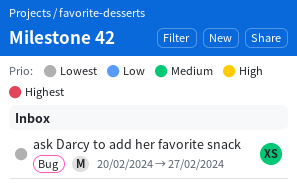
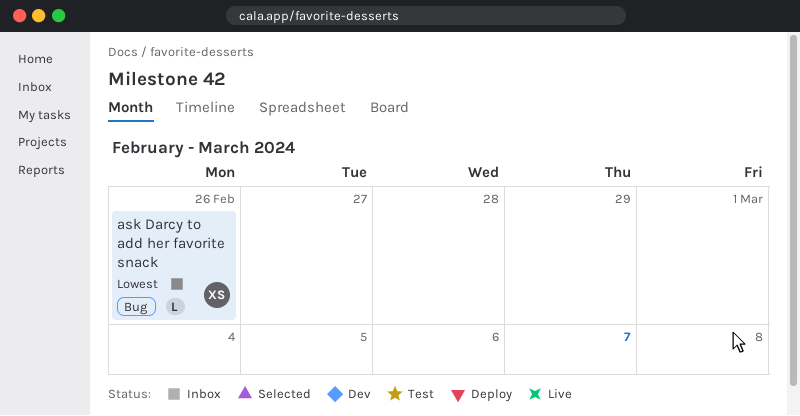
ask Darcy to add her favorite snack, estimate: M -> L
ask Darcy to add her favorite snack, due: Feb 27 -> Feb 26

